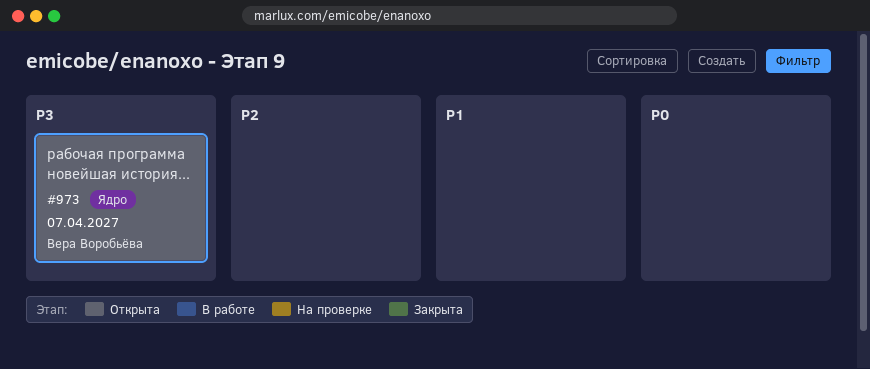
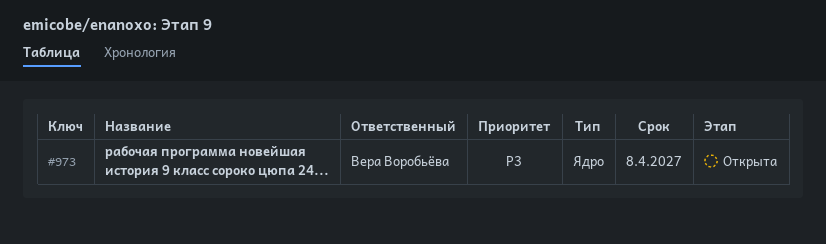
#973, due: Apr 7 -> Apr 8

